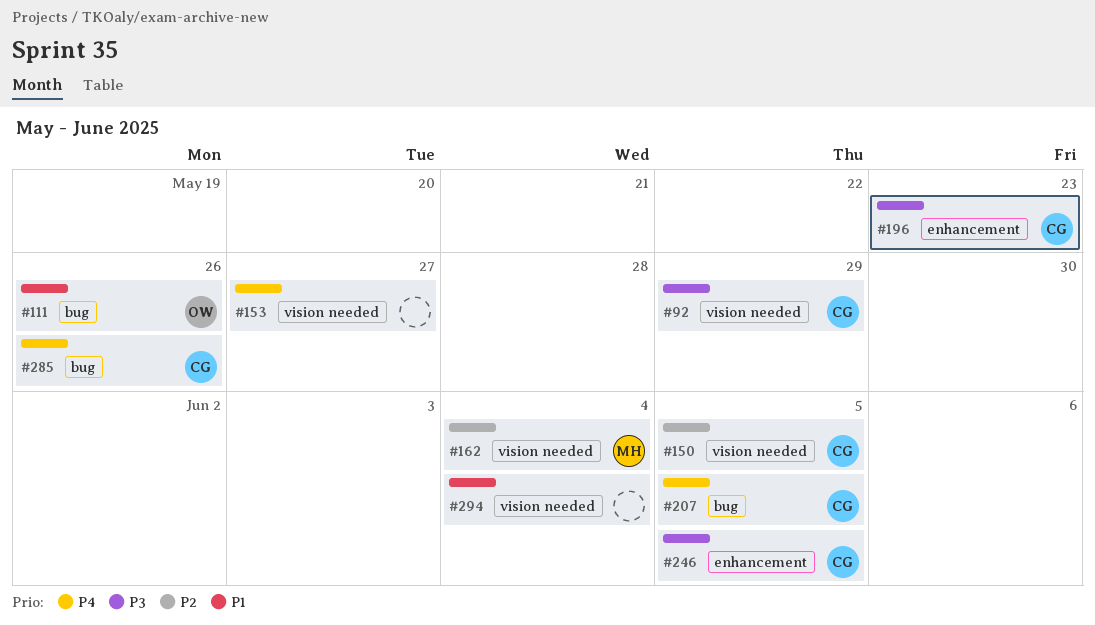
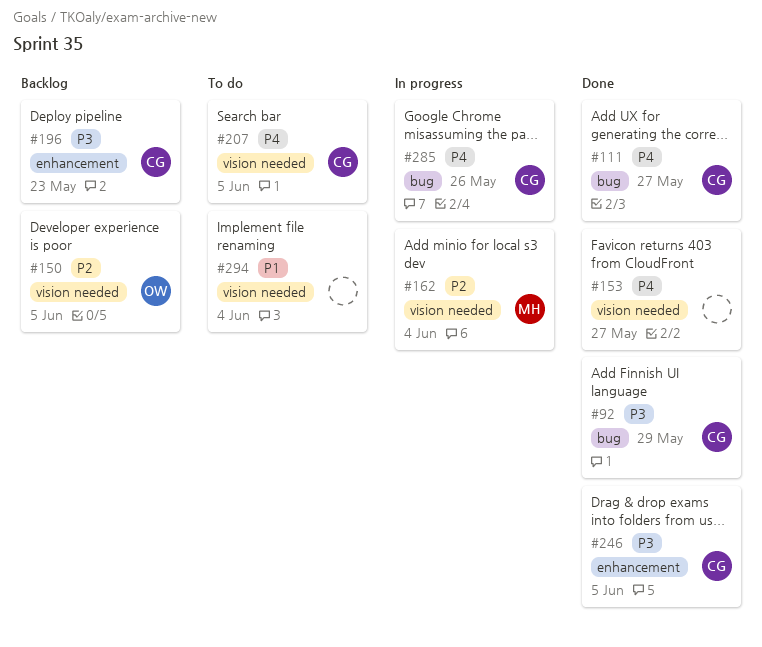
#92, label: vision needed -> bug
#111, owner: OW -> CG
#111, priority: P1 -> P4
#111, due: May 26 -> May 27
#150, owner: CG -> OW
#207, label: bug -> vision needed

